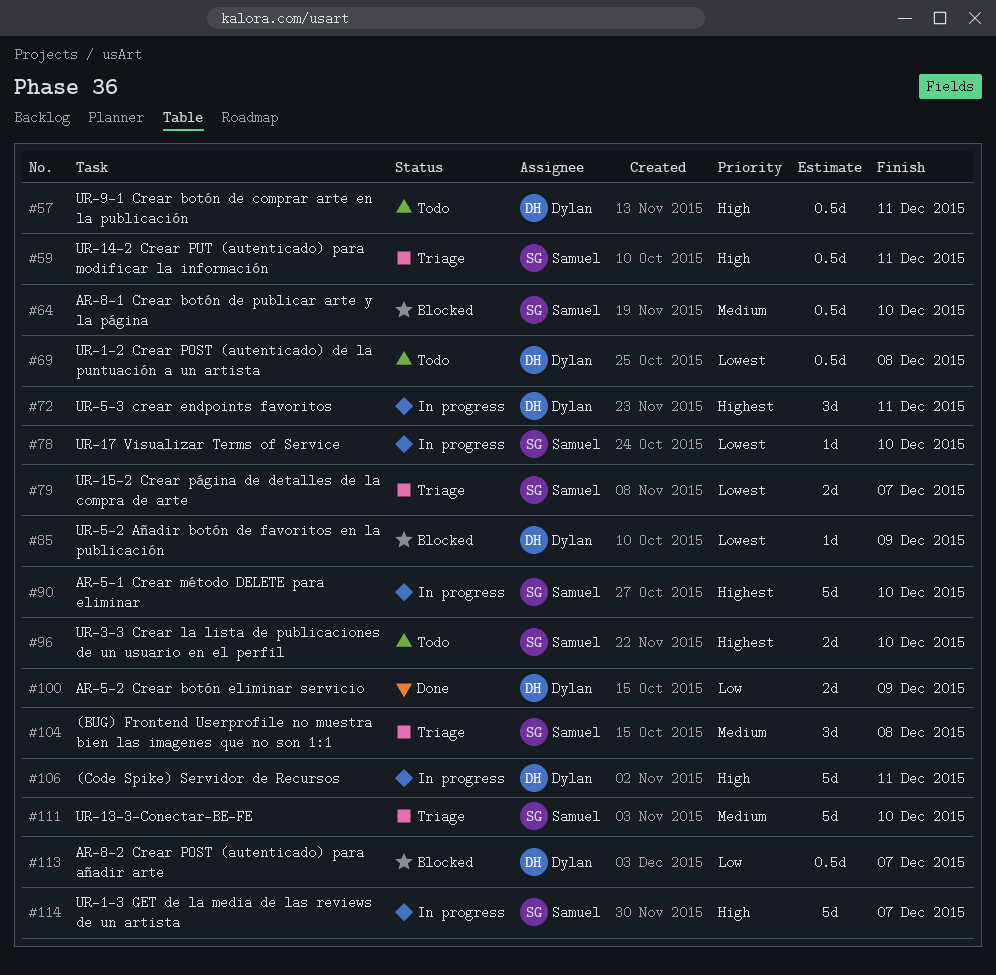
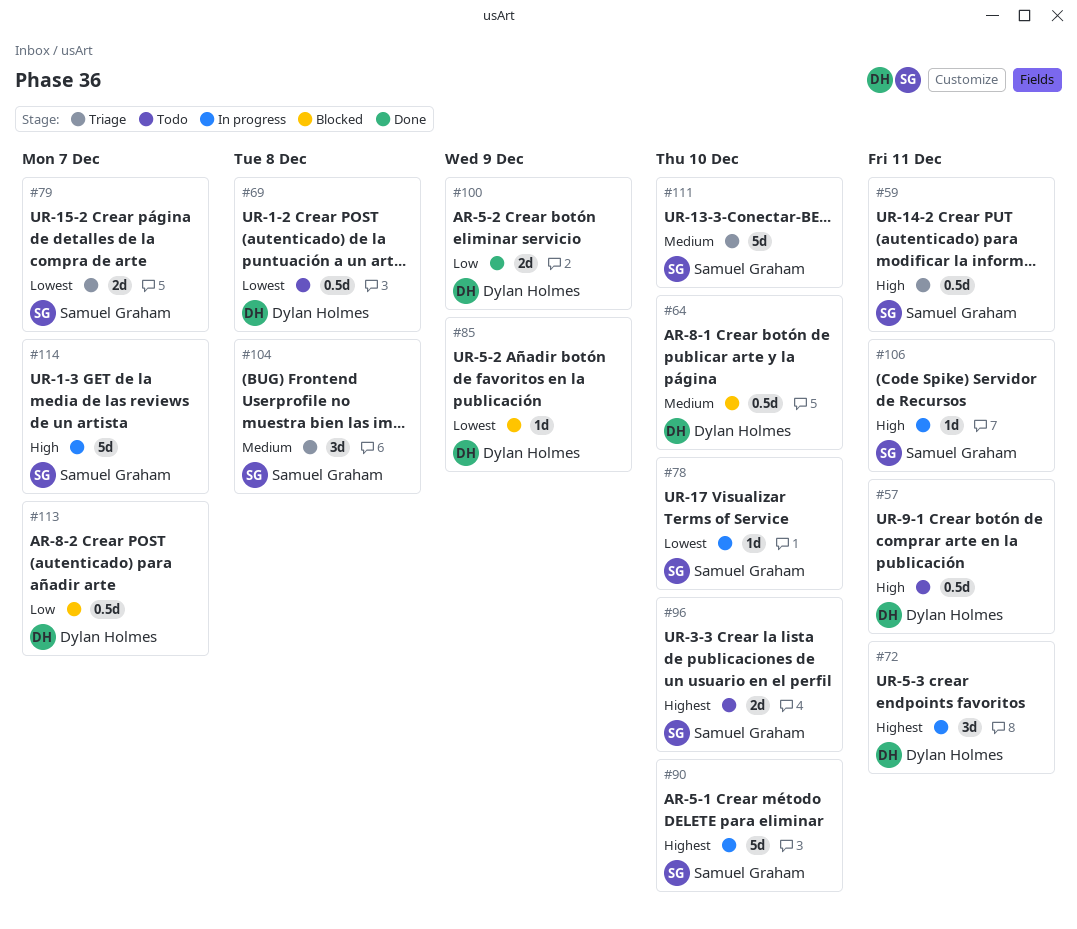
#64, owner: Samuel Graham -> Dylan Holmes
#106, owner: Dylan Holmes -> Samuel Graham
#106, estimate: 5d -> 1d

